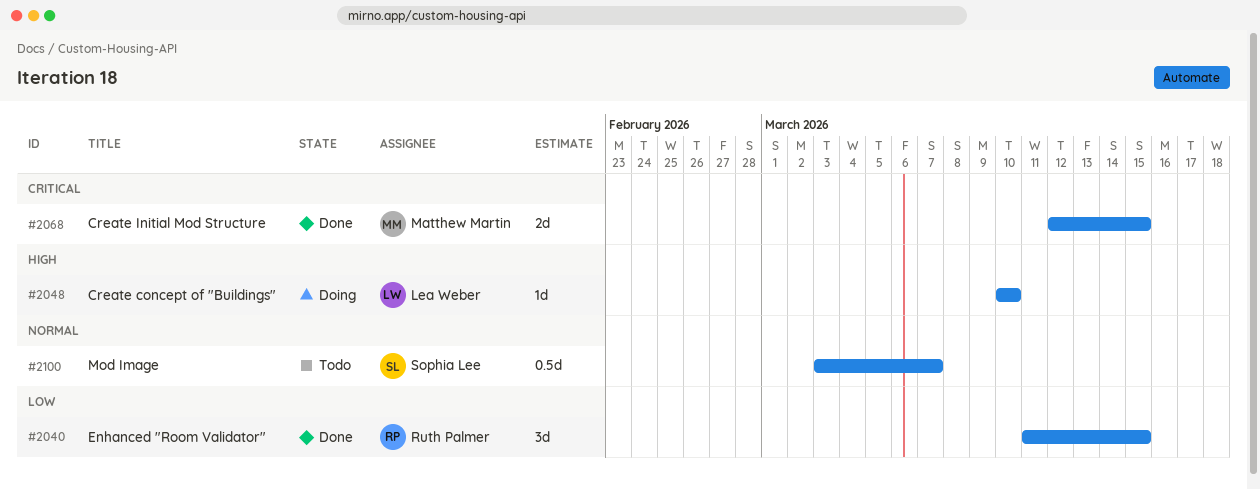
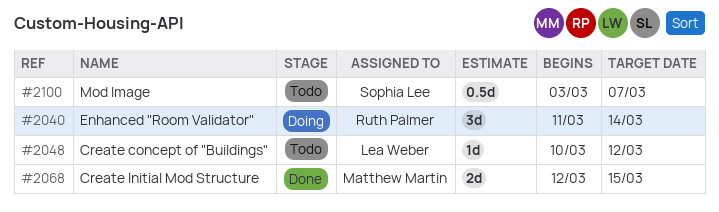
#2040, status: Done -> Doing
#2040, due: Mar 15 -> Mar 14
#2048, status: Doing -> Todo
#2048, due: Mar 10 -> Mar 12

